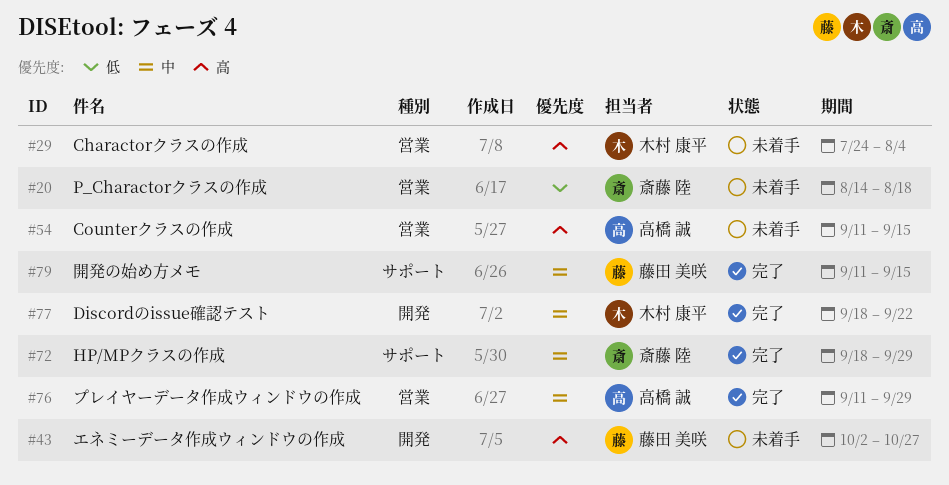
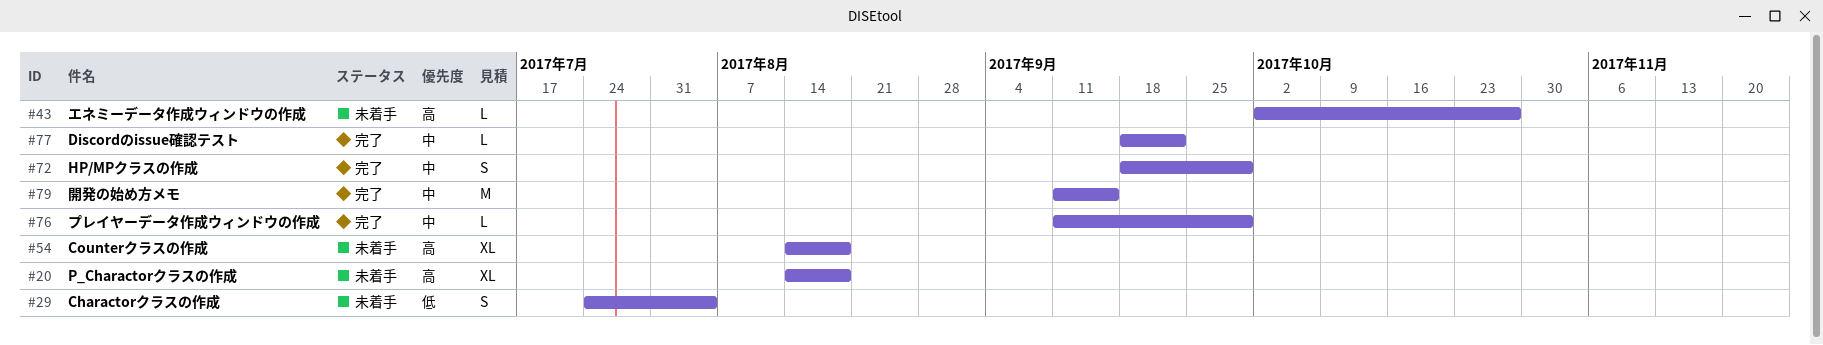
#20, priority: 低 -> 高
#29, priority: 高 -> 低
#54, start: Sep 11 -> Aug 14
#54, due: Sep 15 -> Aug 18

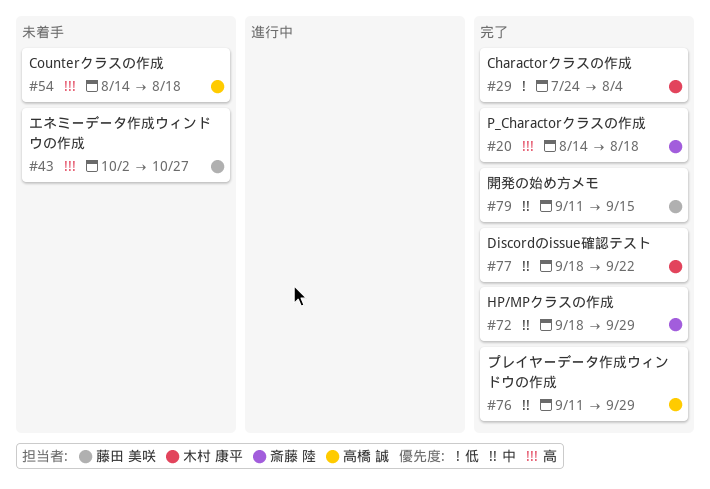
#20, status: 未着手 -> 完了
#29, status: 未着手 -> 完了

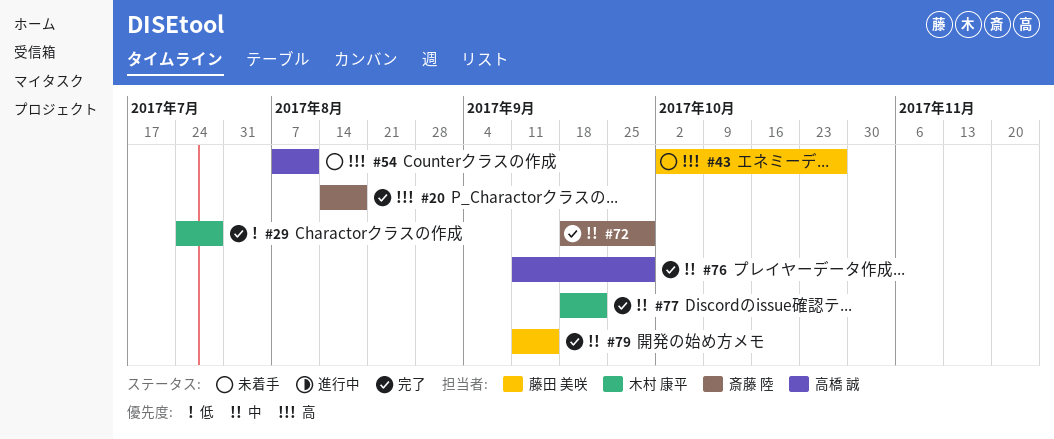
#29, due: Aug 4 -> Jul 28
#54, start: Aug 14 -> Aug 7
#54, due: Aug 18 -> Aug 11

